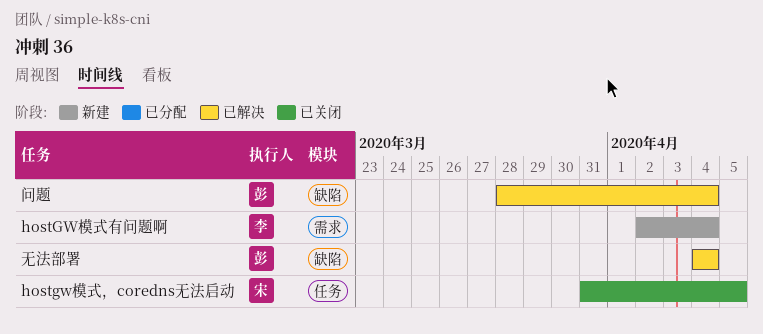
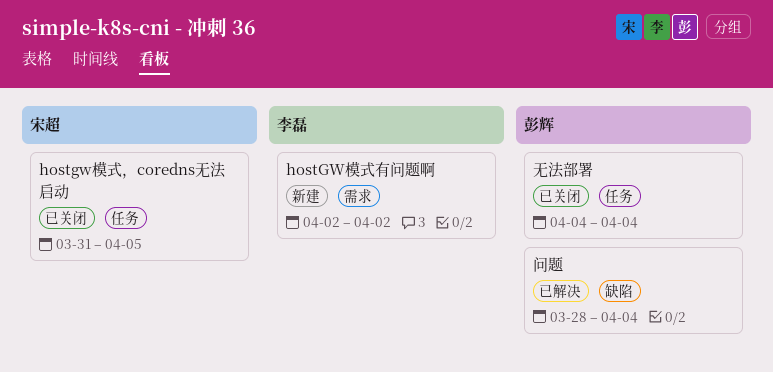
hostGW模式有问题啊, due: Apr 4 -> Apr 2
无法部署, status: 已解决 -> 已关闭
无法部署, label: 缺陷 -> 任务

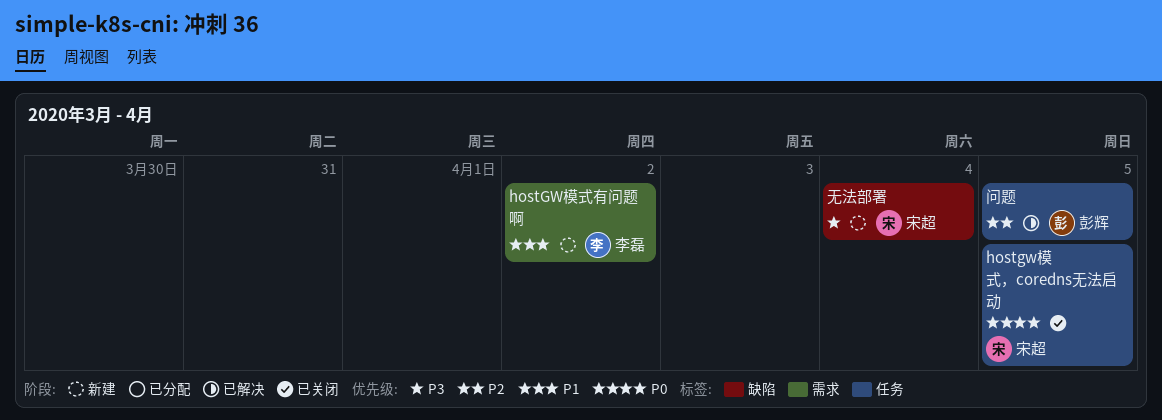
无法部署, status: 已关闭 -> 新建
无法部署, owner: 彭辉 -> 宋超
无法部署, label: 任务 -> 缺陷
问题, label: 缺陷 -> 任务
问题, due: Apr 4 -> Apr 5

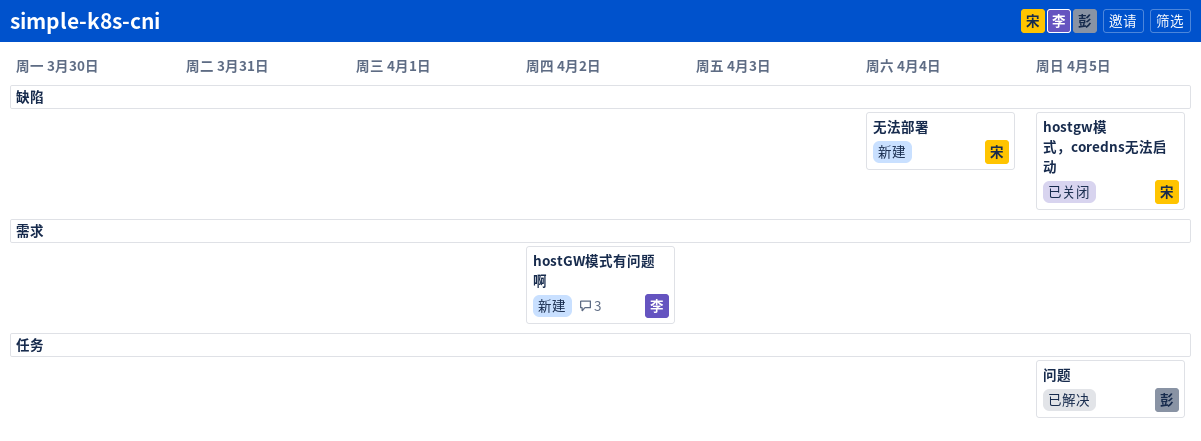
hostgw模式，coredns无法启动, label: 任务 -> 缺陷

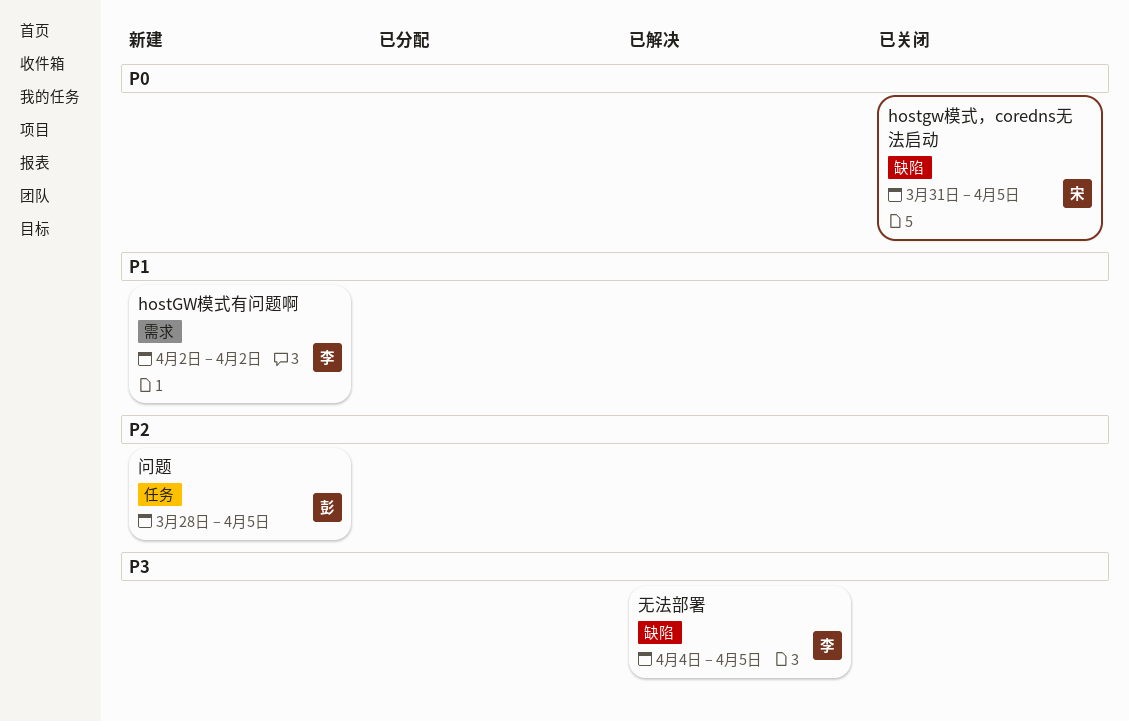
无法部署, status: 新建 -> 已解决
无法部署, owner: 宋 -> 李
无法部署, due: Apr 4 -> Apr 5
问题, status: 已解决 -> 新建

